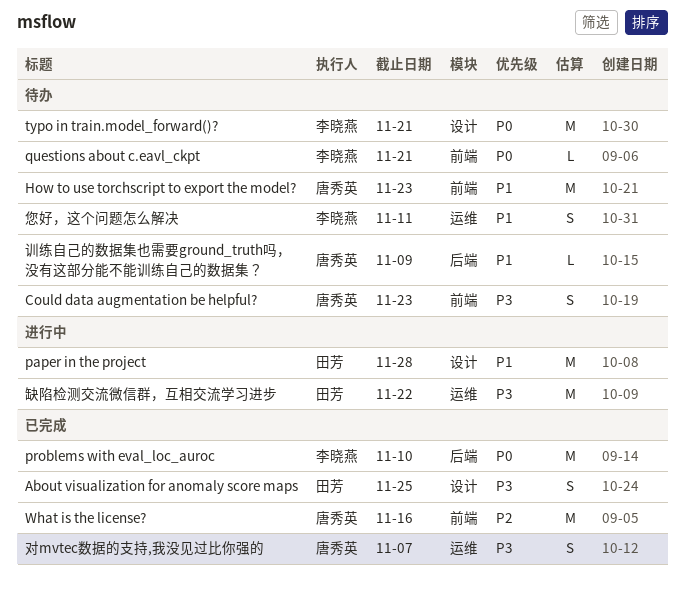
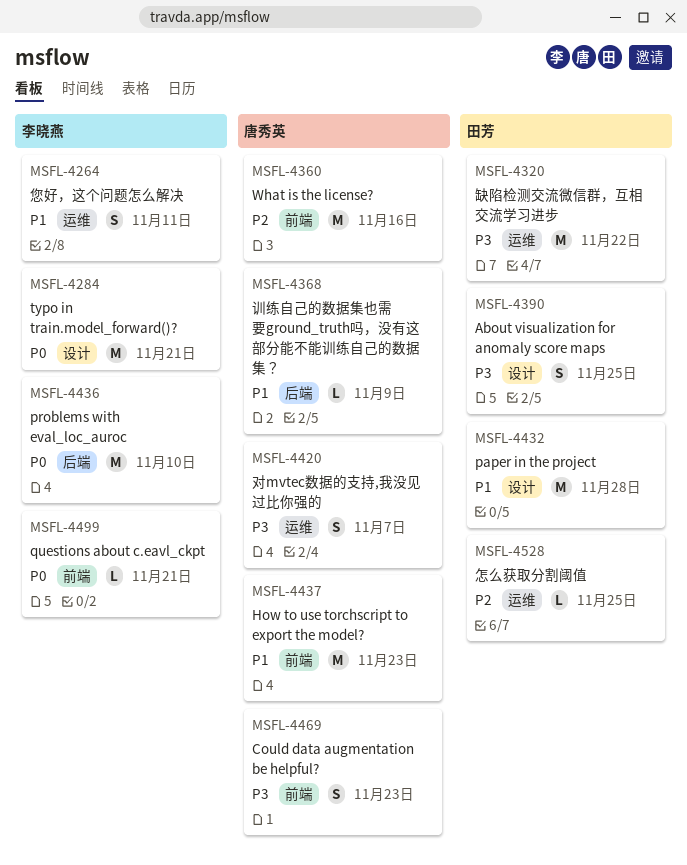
怎么获取分割阈值: none -> present

